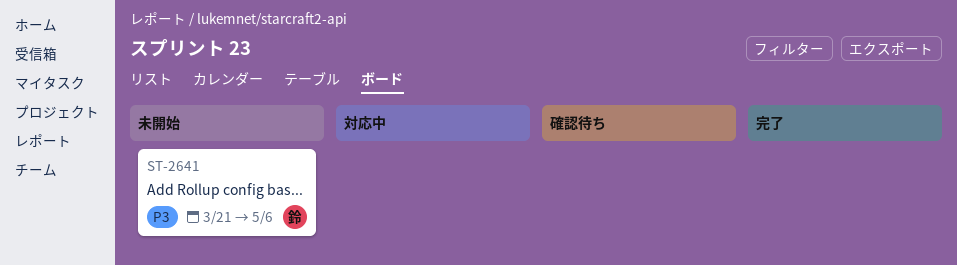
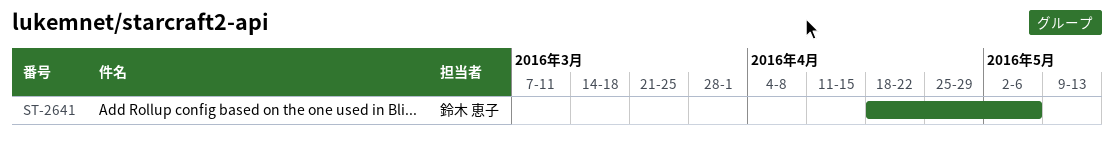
ST-2641, start: Mar 21 -> Apr 18

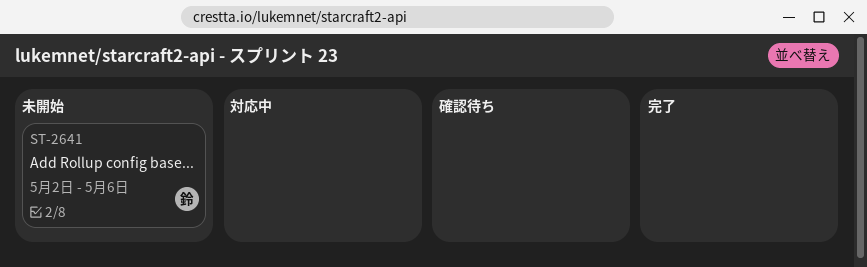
ST-2641, start: Apr 18 -> May 2

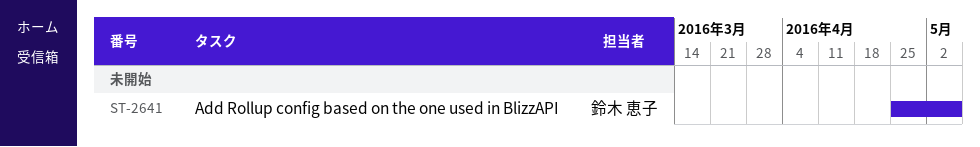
ST-2641, start: May 2 -> Apr 25

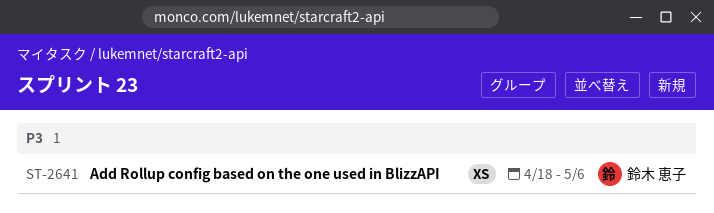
ST-2641, start: Apr 25 -> Apr 18

